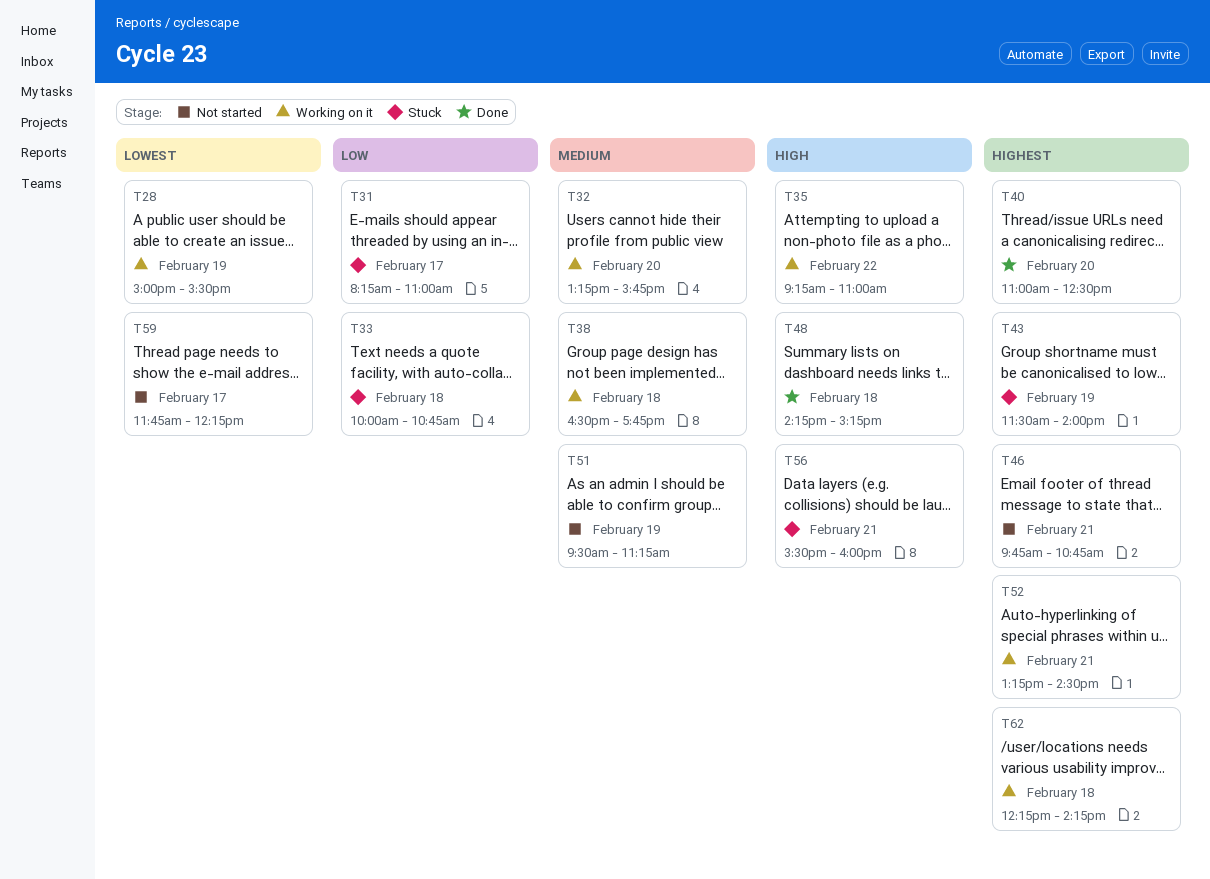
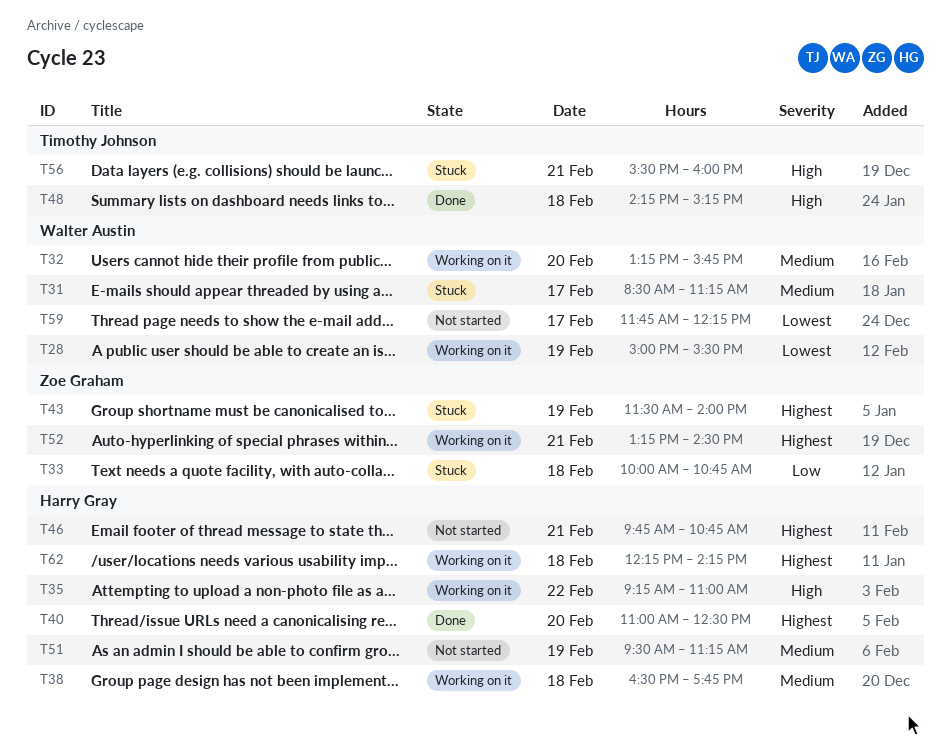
T31, priority: Low -> Medium
T31, begins: 08:15 -> 08:30
T31, ends: 11:00 -> 11:15

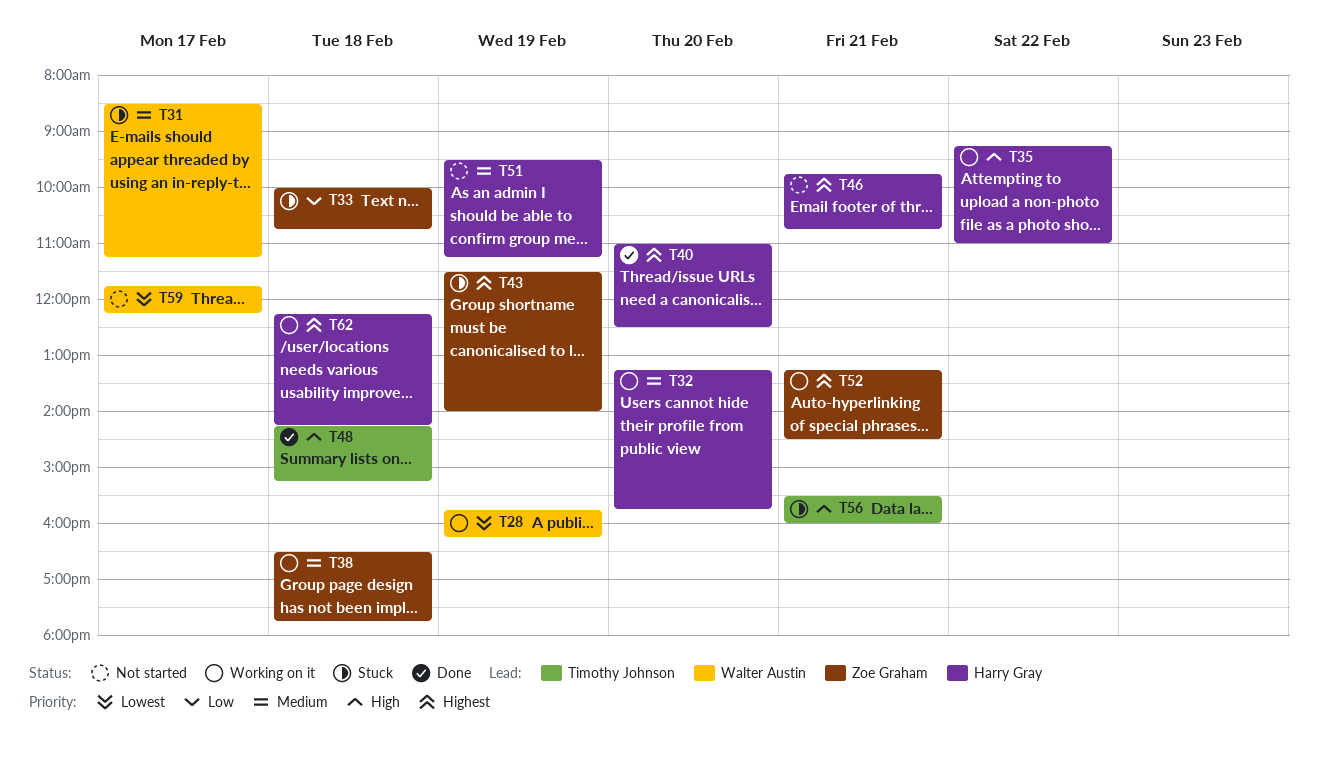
T28, begins: 15:00 -> 15:45
T28, ends: 15:30 -> 16:15
T32, owner: Walter Austin -> Harry Gray
T38, owner: Harry Gray -> Zoe Graham

